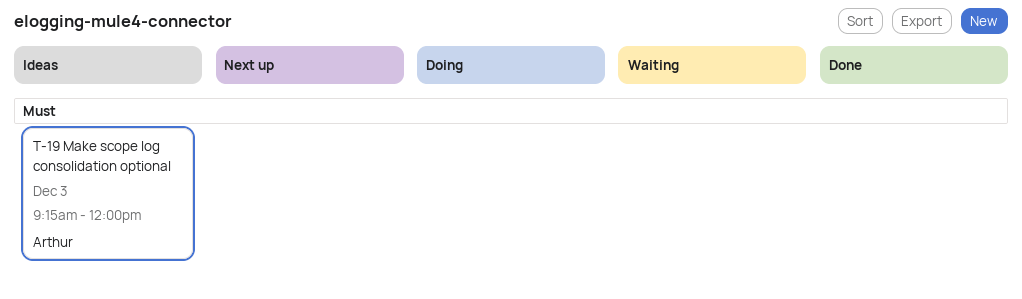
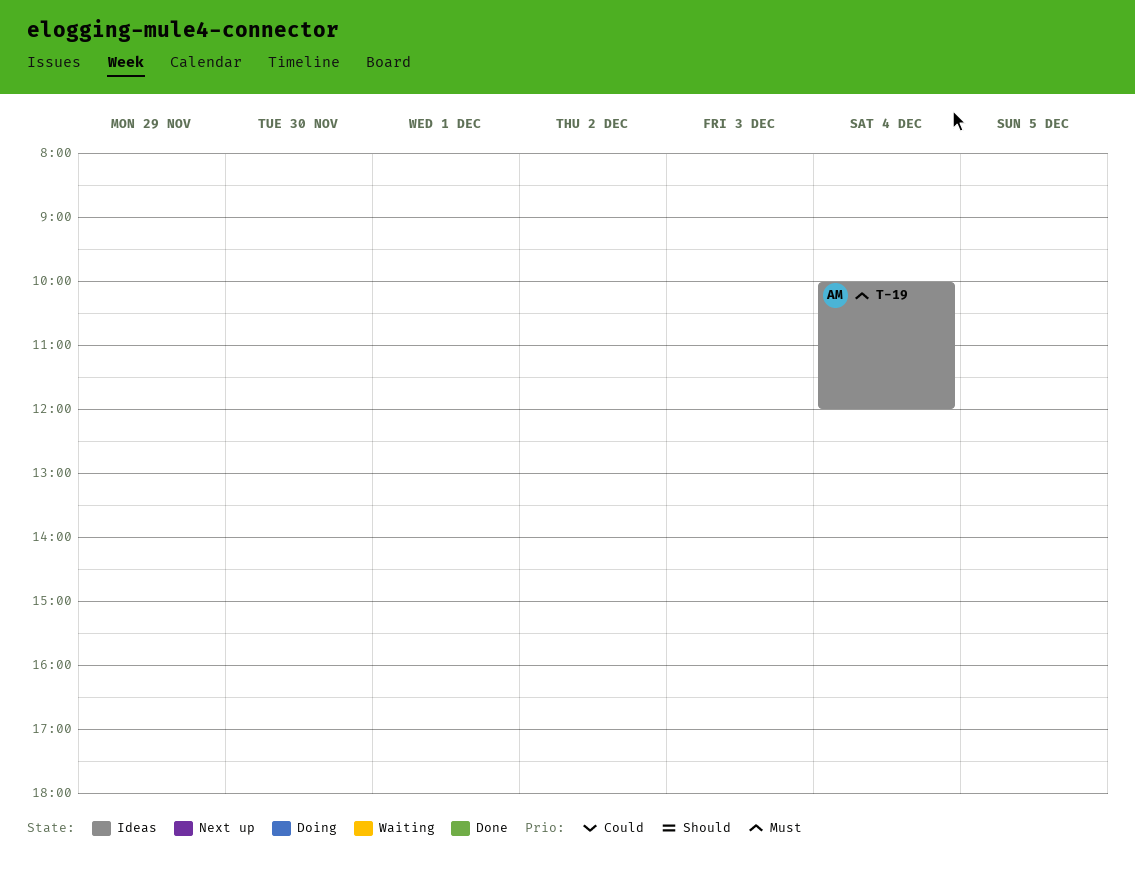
T-19, day: Dec 3 -> Dec 4
T-19, begins: 09:15 -> 10:00

